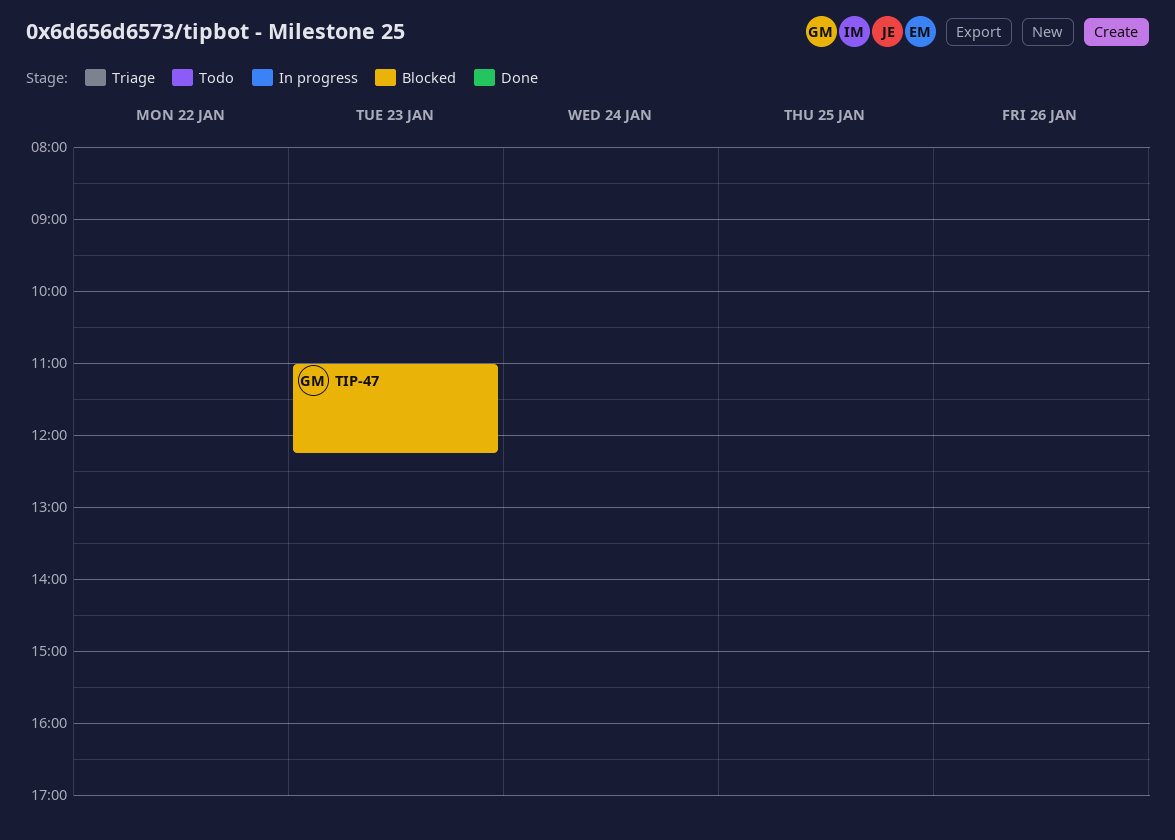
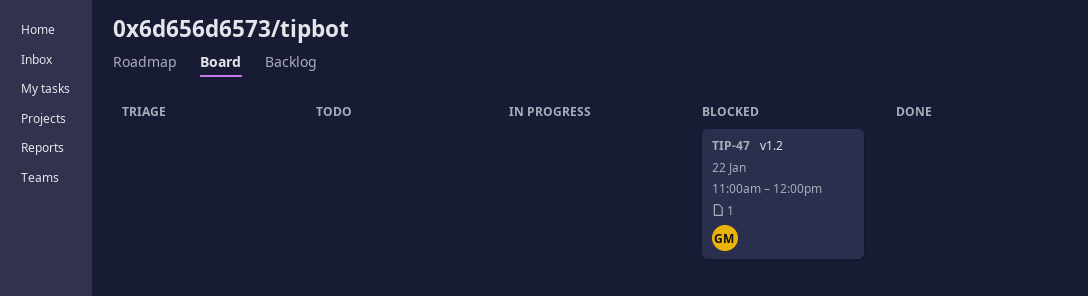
TIP-47, day: Jan 23 -> Jan 22
TIP-47, ends: 12:15 -> 12:00

